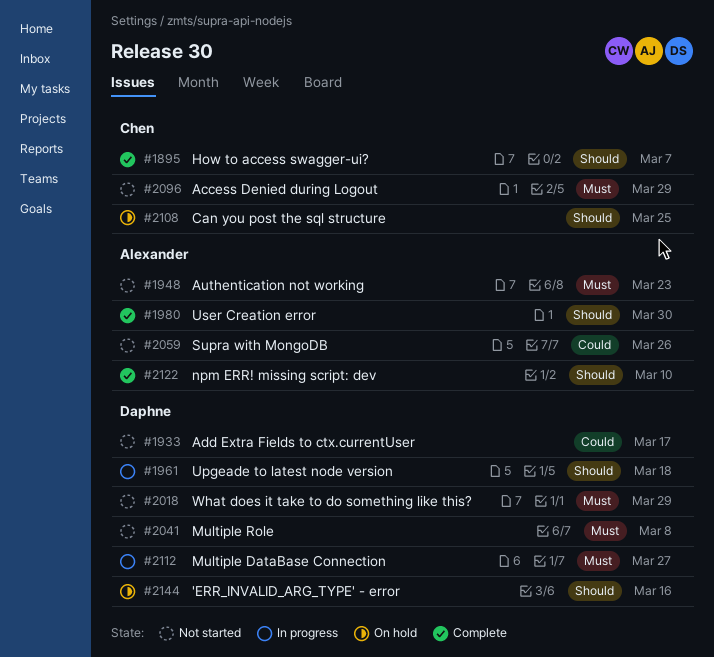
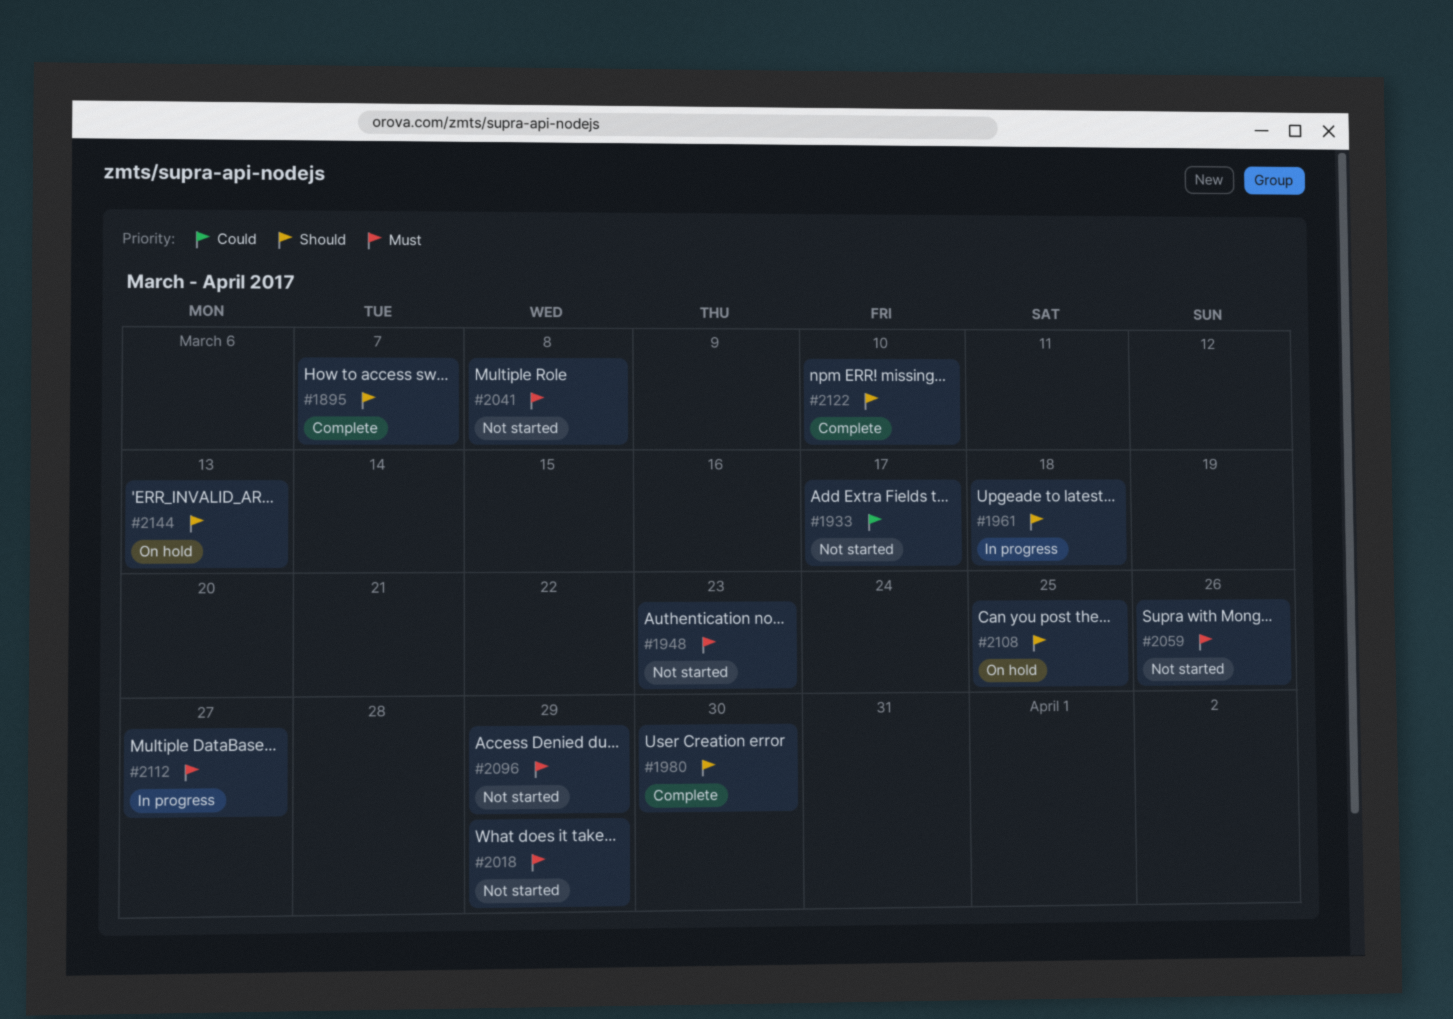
#2059, priority: Could -> Must
#2144, due: Mar 16 -> Mar 13

